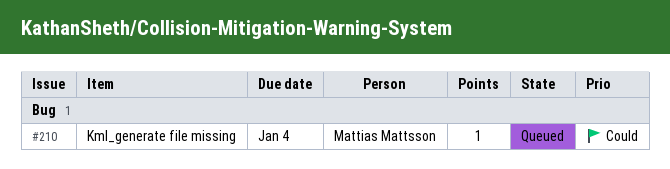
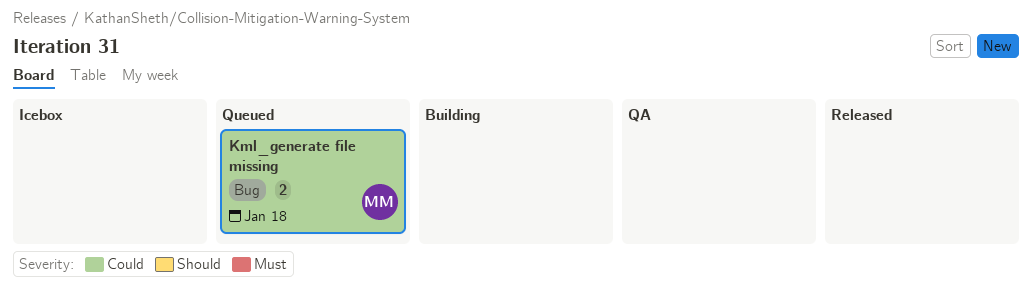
Kml_generate file missing, estimate: 1 -> 2
Kml_generate file missing, due: Jan 4 -> Jan 18

